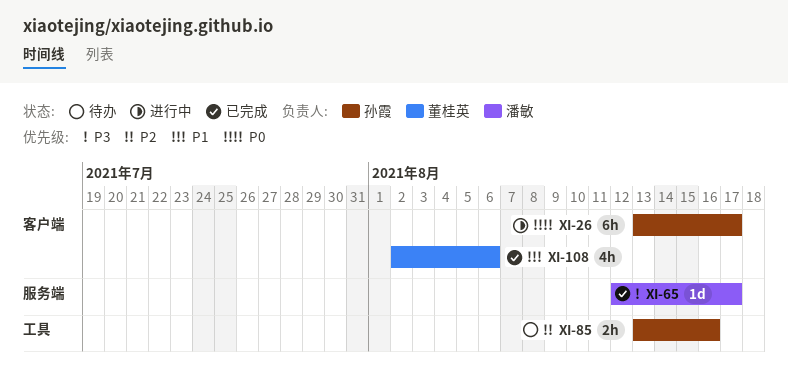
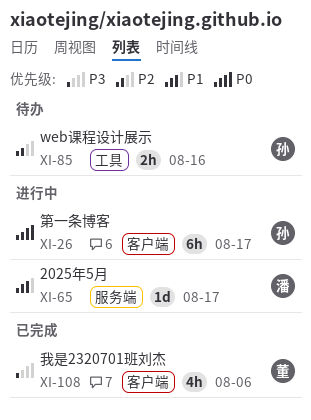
XI-65, status: 已完成 -> 进行中
XI-65, priority: P3 -> P1
XI-108, priority: P1 -> P3

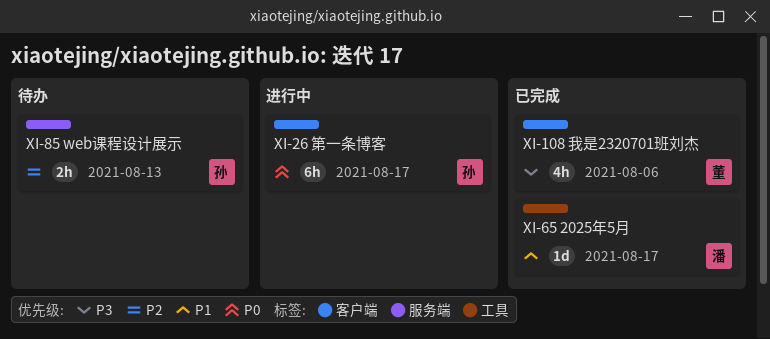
XI-65, status: 进行中 -> 已完成
XI-65, label: 服务端 -> 工具
XI-85, label: 工具 -> 服务端
XI-85, due: Aug 16 -> Aug 13

